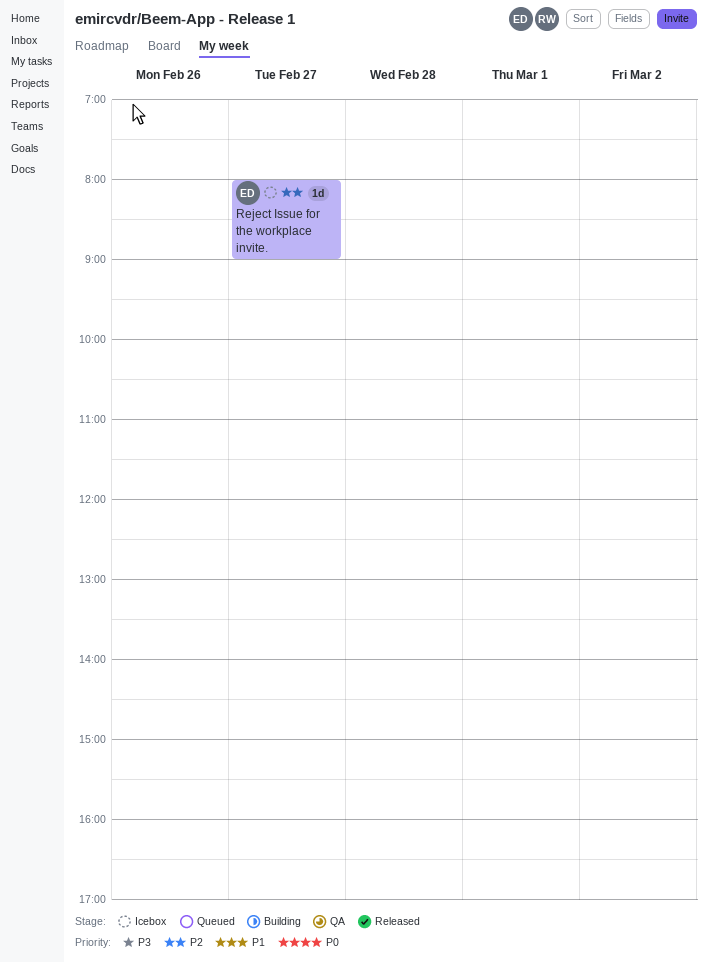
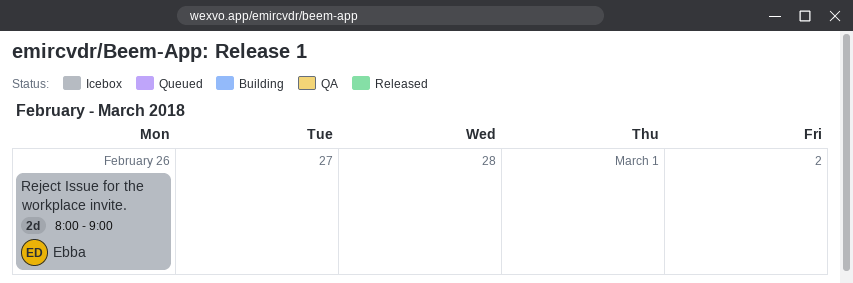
Reject Issue for the workplace invite., estimate: 1d -> 2d
Reject Issue for the workplace invite., day: Feb 27 -> Feb 26

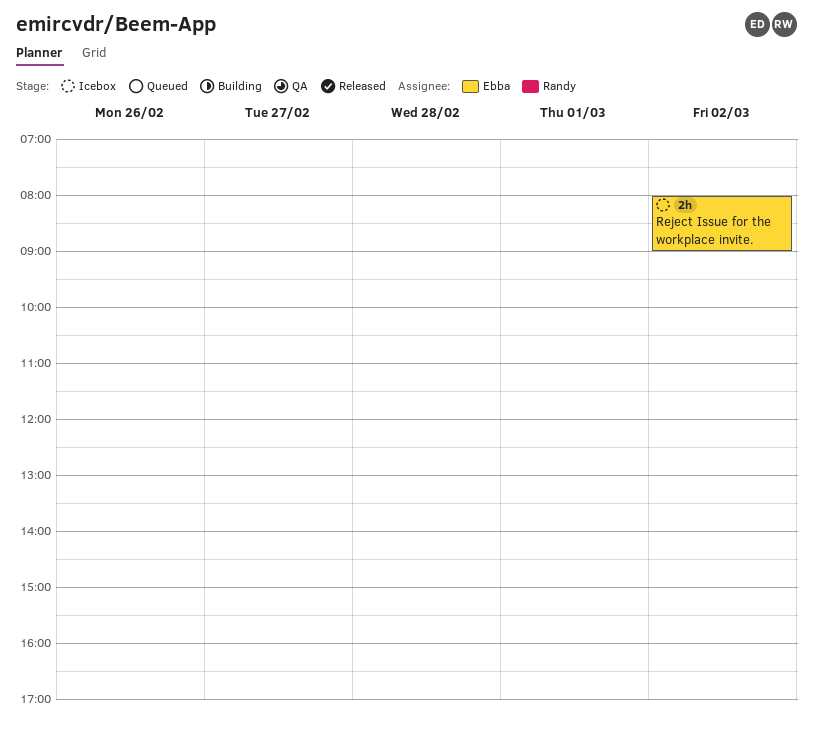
Reject Issue for the workplace invite., estimate: 2d -> 2h
Reject Issue for the workplace invite., day: Feb 26 -> Mar 2

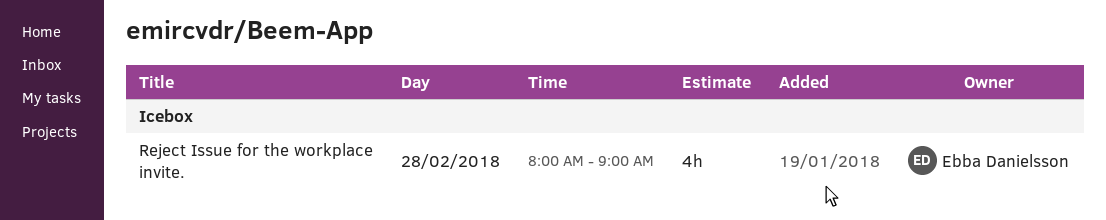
Reject Issue for the workplace invite., estimate: 2h -> 4h
Reject Issue for the workplace invite., day: Mar 2 -> Feb 28

